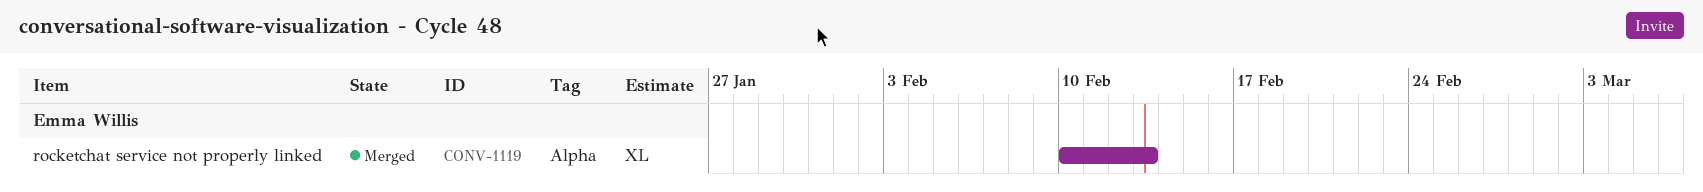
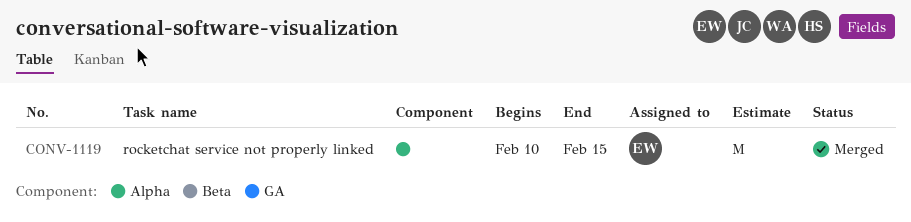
CONV-1119, estimate: XL -> M
CONV-1119, due: Feb 13 -> Feb 15

